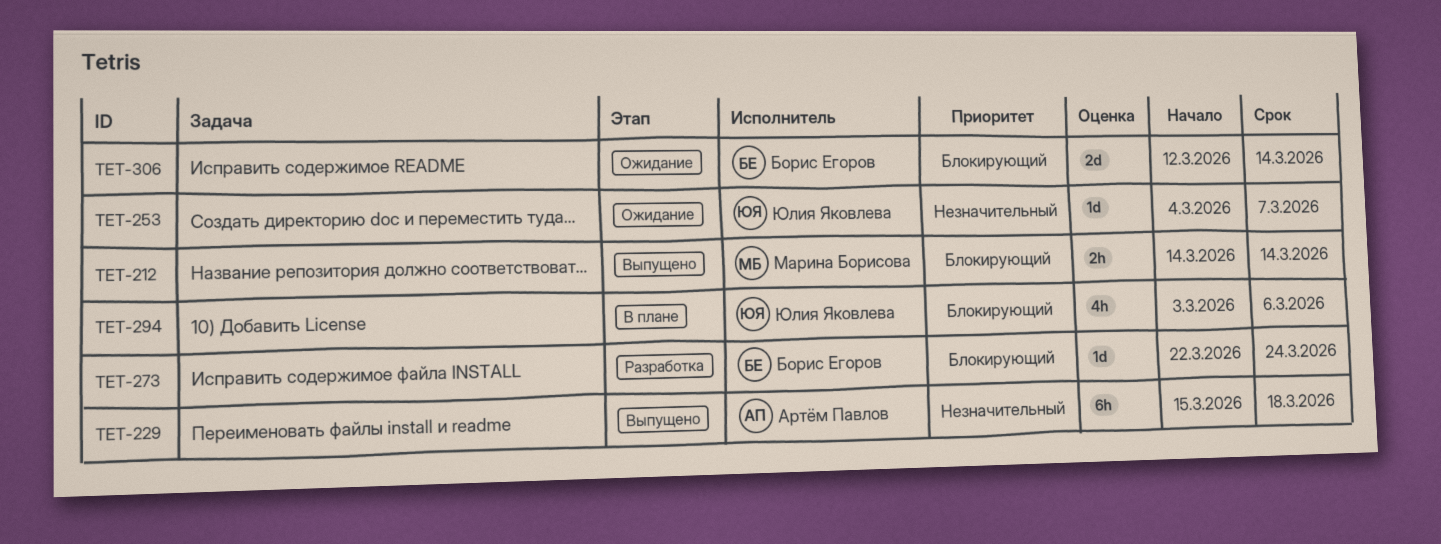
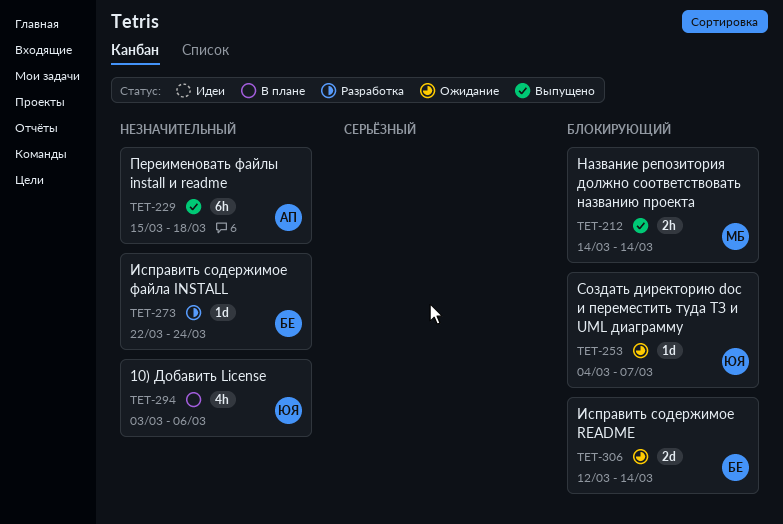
TET-253, priority: Незначительный -> Блокирующий
TET-273, priority: Блокирующий -> Незначительный
TET-294, priority: Блокирующий -> Незначительный

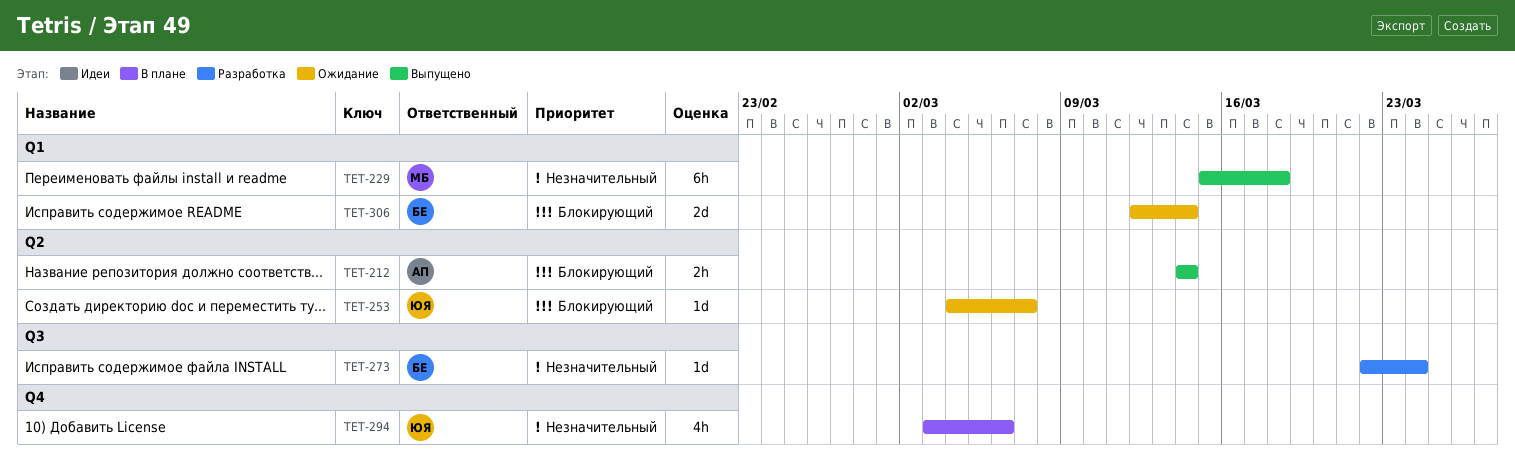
TET-212, owner: МБ -> АП
TET-229, owner: АП -> МБ

